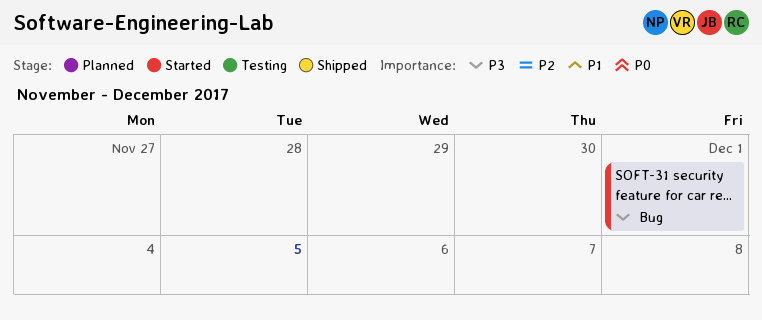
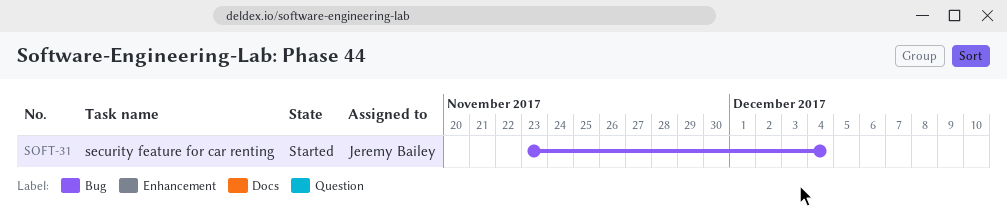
SOFT-31, due: Dec 1 -> Dec 4

